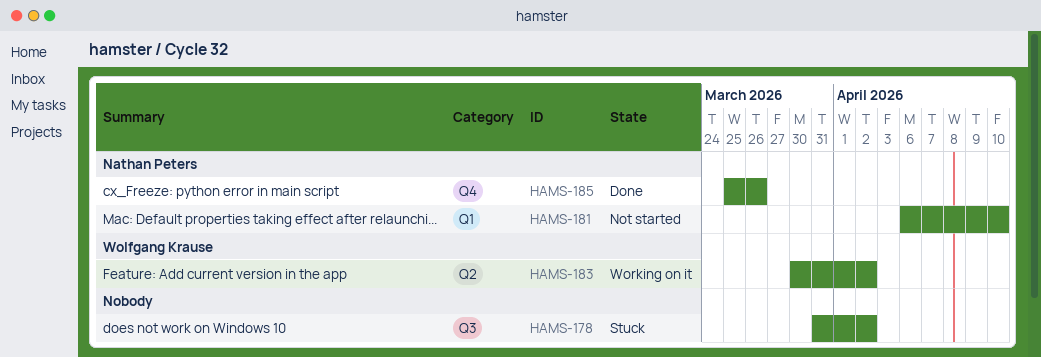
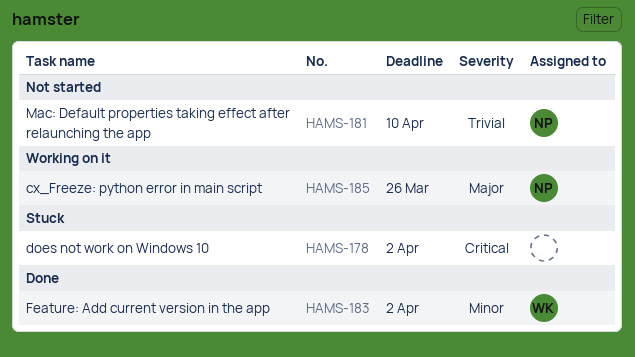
HAMS-183, status: Working on it -> Done
HAMS-185, status: Done -> Working on it

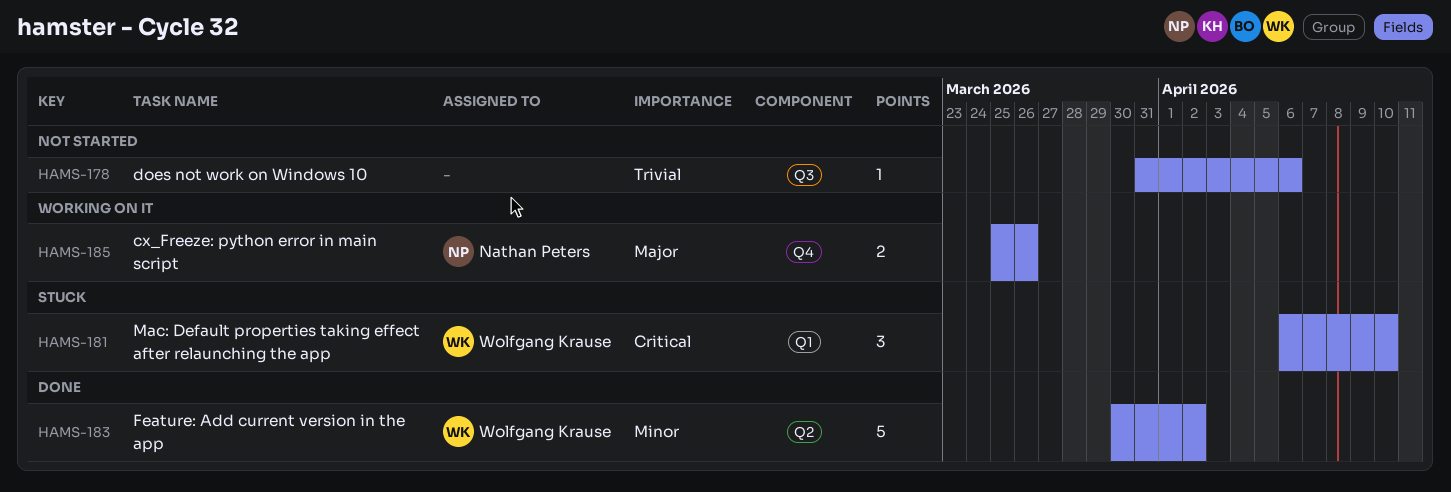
HAMS-178, status: Stuck -> Not started
HAMS-178, priority: Critical -> Trivial
HAMS-178, due: Apr 2 -> Apr 6
HAMS-181, status: Not started -> Stuck
HAMS-181, owner: Nathan Peters -> Wolfgang Krause
HAMS-181, priority: Trivial -> Critical

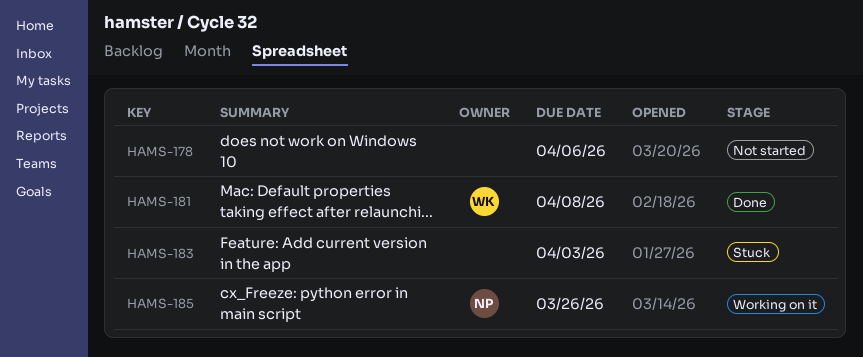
HAMS-181, status: Stuck -> Done
HAMS-181, due: Apr 10 -> Apr 8
HAMS-183, status: Done -> Stuck
HAMS-183, owner: Wolfgang Krause -> none
HAMS-183, due: Apr 2 -> Apr 3

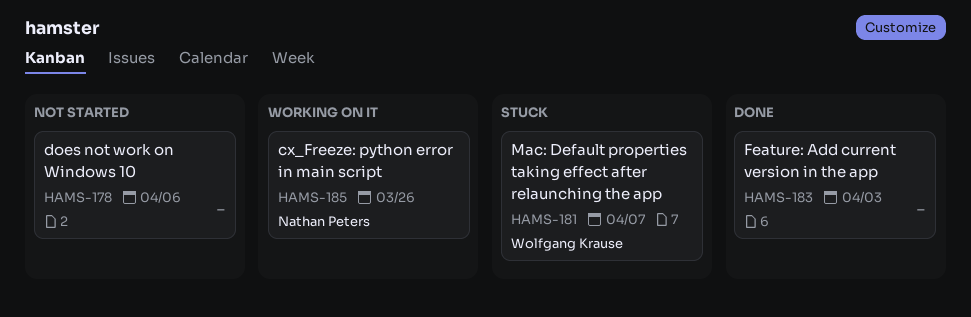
HAMS-181, status: Done -> Stuck
HAMS-181, due: Apr 8 -> Apr 7
HAMS-183, status: Stuck -> Done

